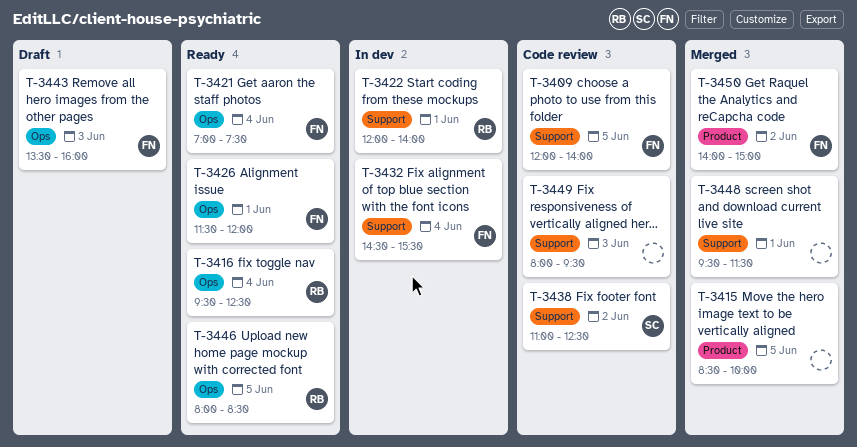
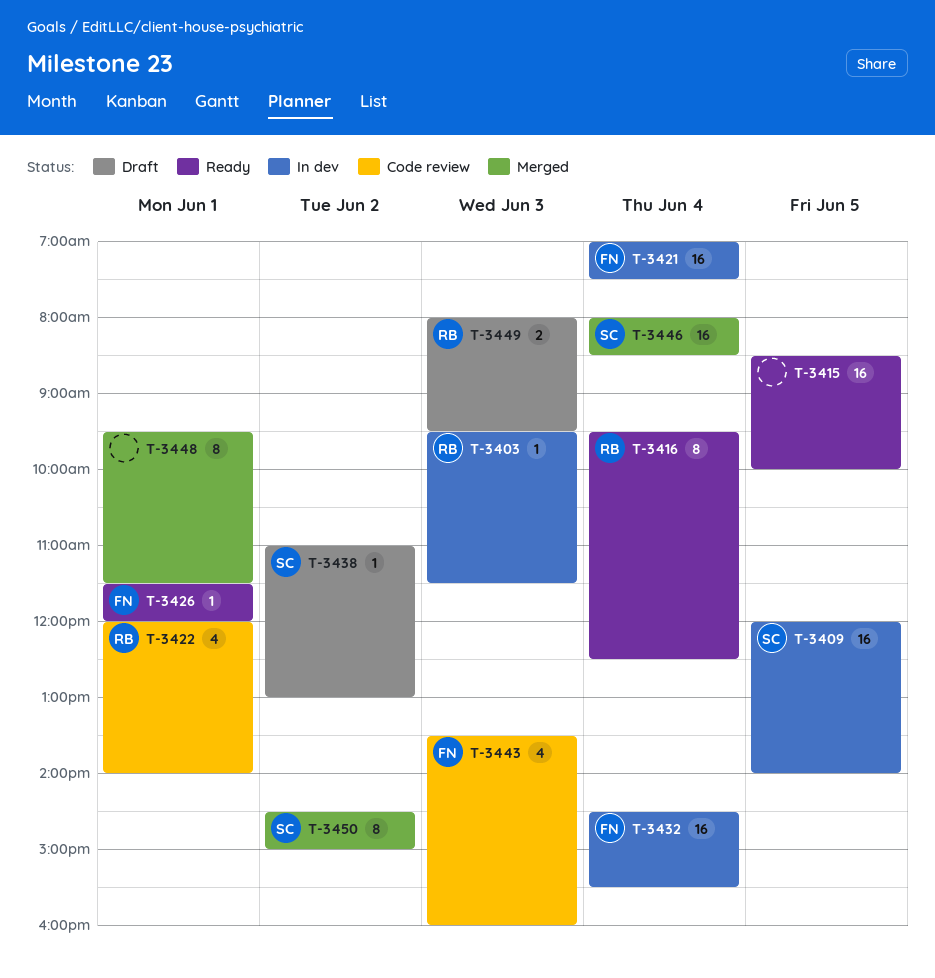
T-3403: none -> present
T-3409, status: Code review -> In dev
T-3409, owner: FN -> SC
T-3415, status: Merged -> Ready
T-3421, status: Ready -> In dev
T-3422, status: In dev -> Code review
T-3438, status: Code review -> Draft
T-3438, ends: 12:30 -> 13:00
T-3443, status: Draft -> Code review
T-3446, status: Ready -> Merged
T-3446, owner: RB -> SC
T-3446, day: Jun 5 -> Jun 4
T-3449, status: Code review -> Draft
T-3449, owner: none -> RB
T-3450, owner: FN -> SC
T-3450, begins: 14:00 -> 14:30

